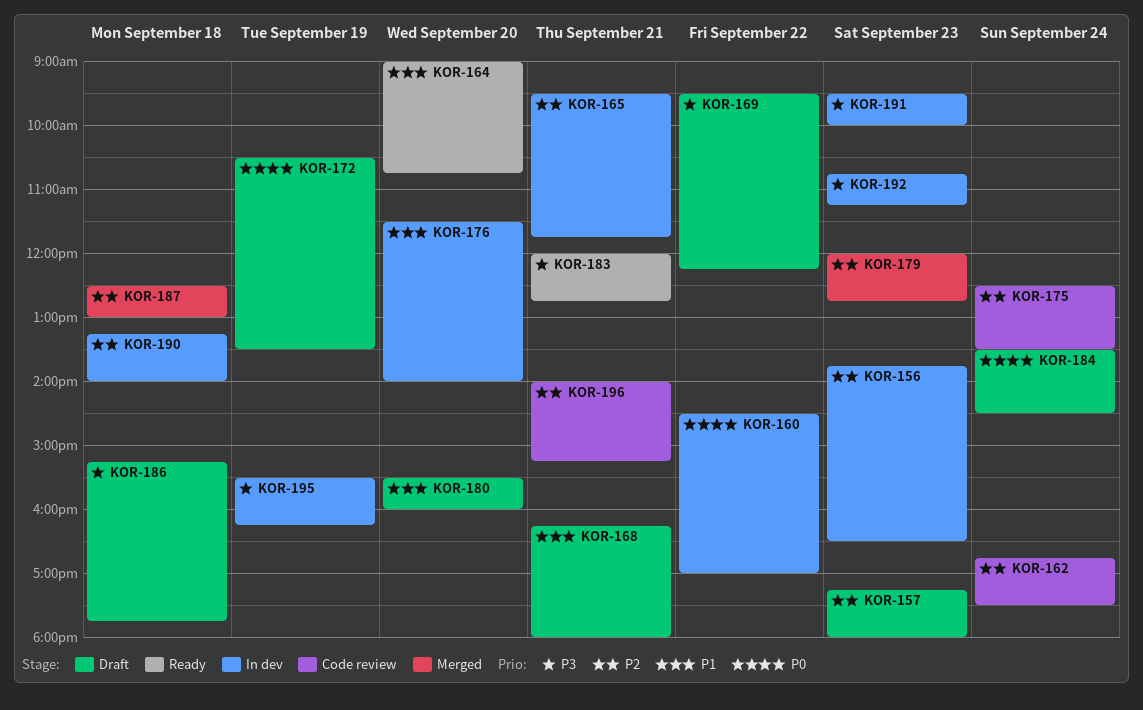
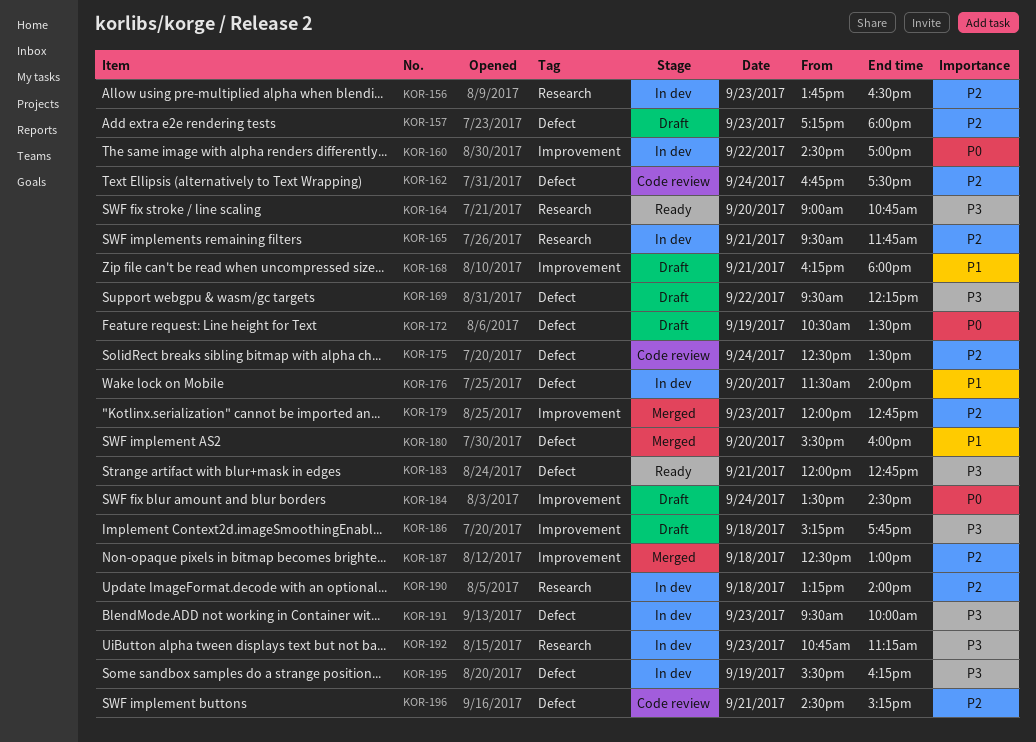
KOR-164, priority: P1 -> P3
KOR-180, status: Draft -> Merged
KOR-196, begins: 14:00 -> 14:30

